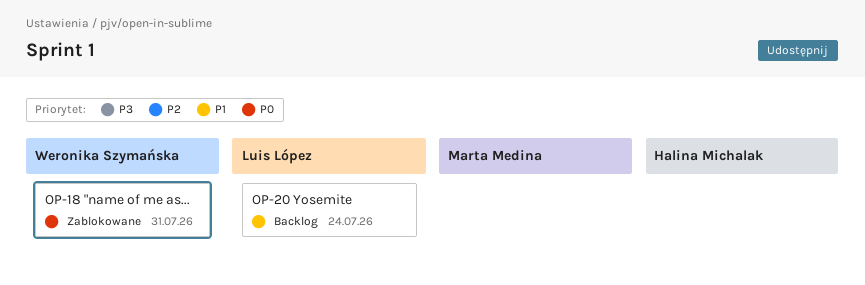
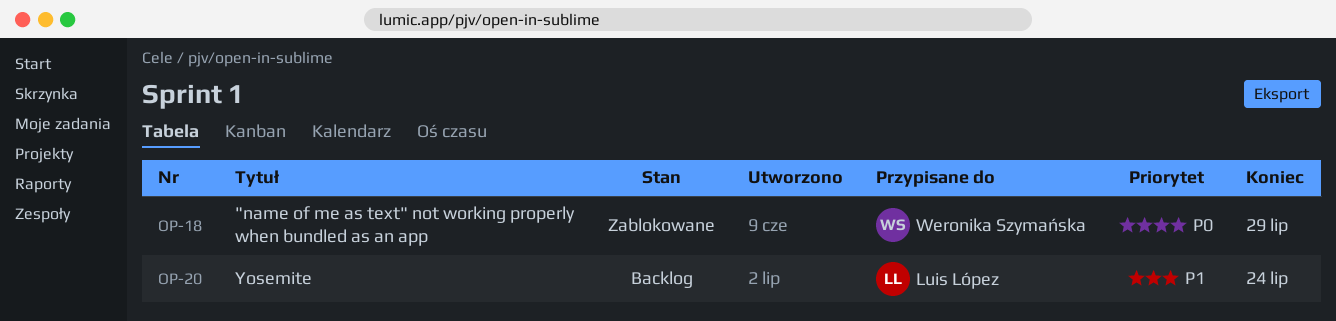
OP-18, due: Jul 31 -> Jul 29

